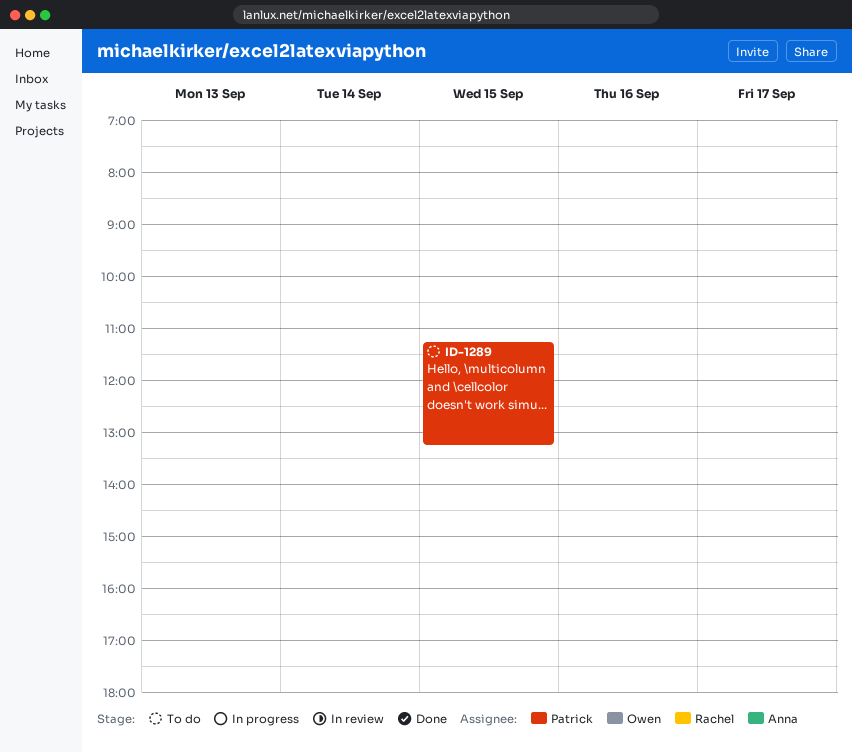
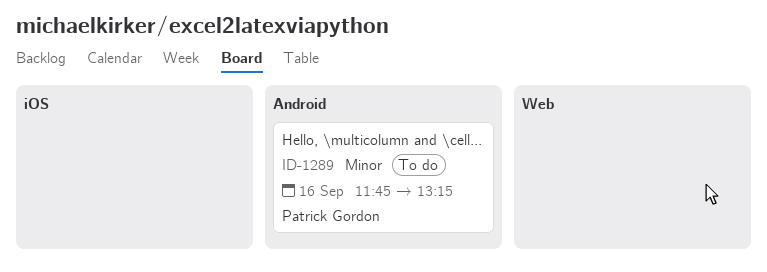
ID-1289, day: Sep 15 -> Sep 16
ID-1289, begins: 11:15 -> 11:45

